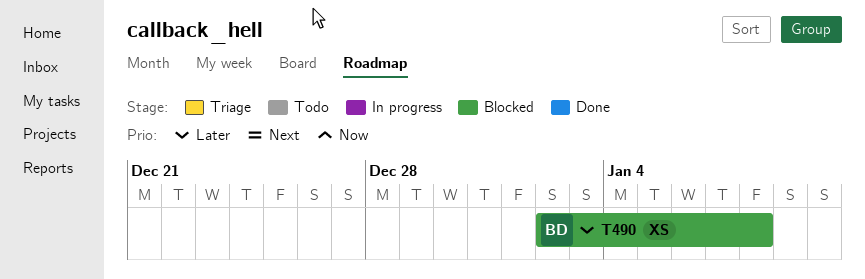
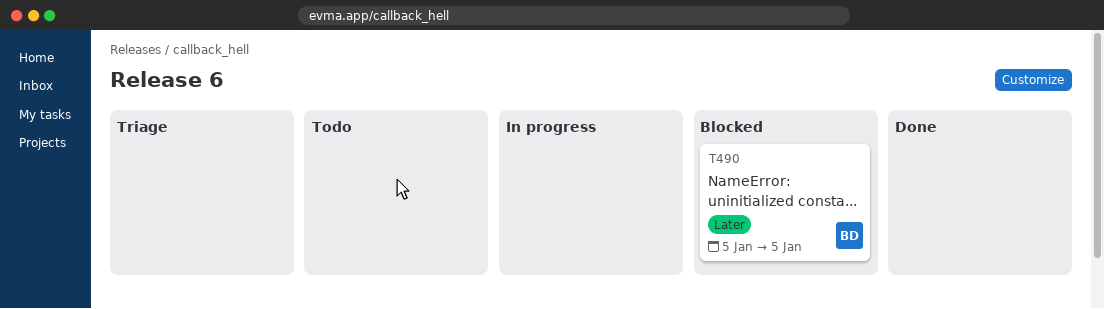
T490, start: Jan 2 -> Jan 5
T490, due: Jan 8 -> Jan 5

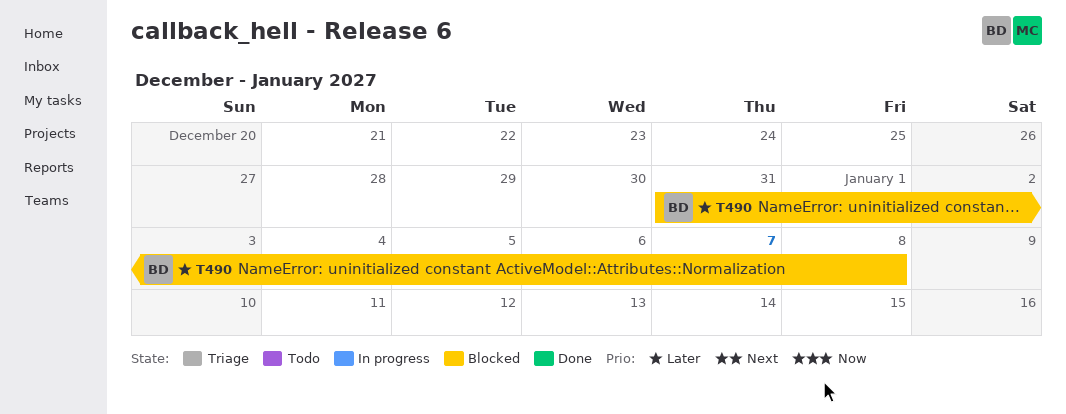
T490, start: Jan 5 -> Dec 31
T490, due: Jan 5 -> Jan 8

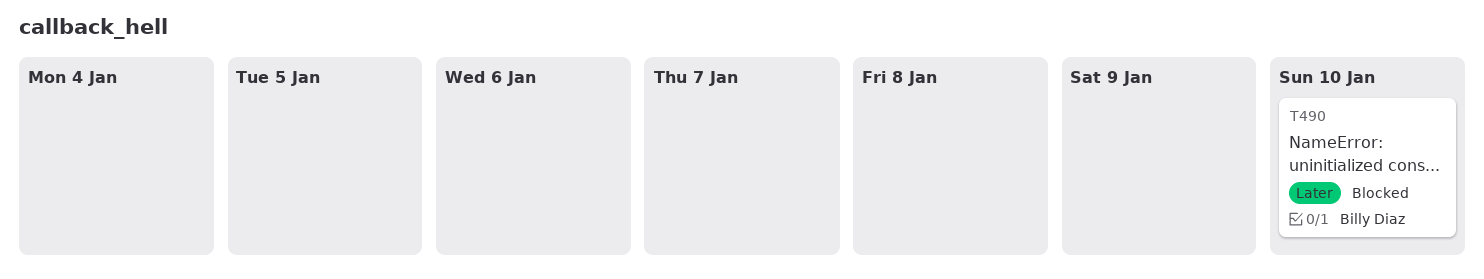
T490, due: Jan 8 -> Jan 10

